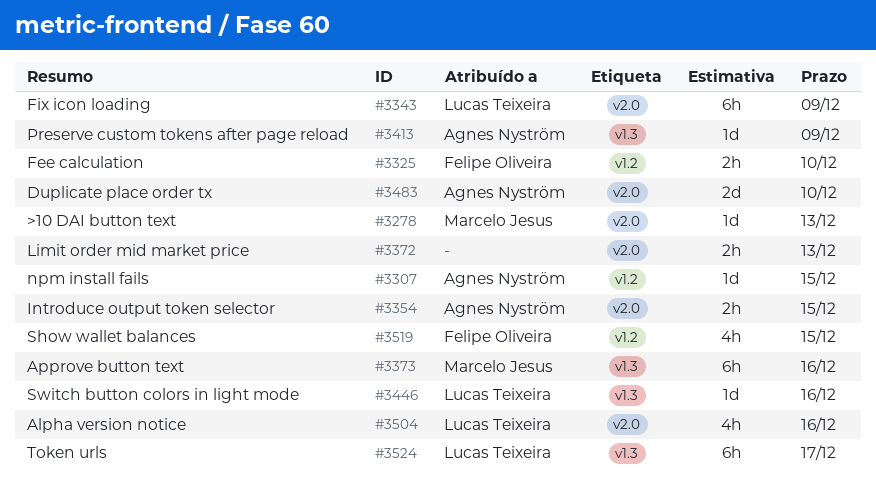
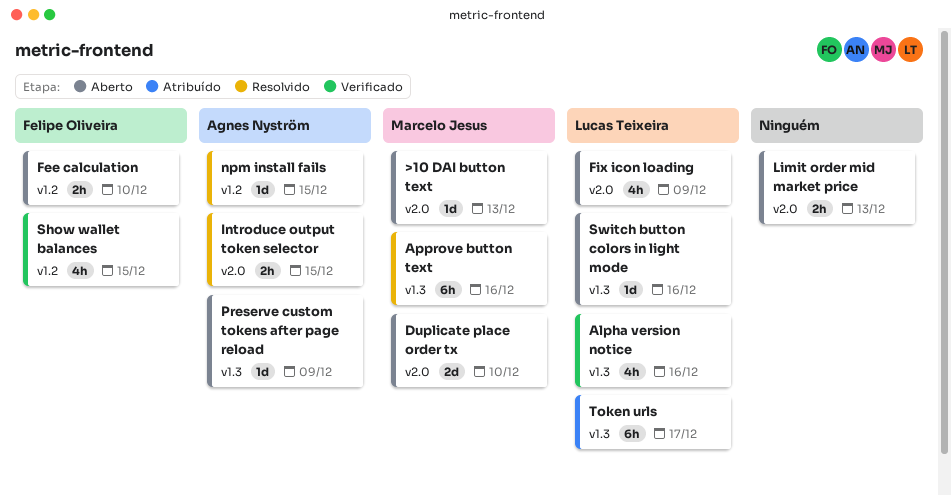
Alpha version notice, label: v2.0 -> v1.3
Duplicate place order tx, owner: Agnes Nyström -> Marcelo Jesus
Fix icon loading, estimate: 6h -> 4h

